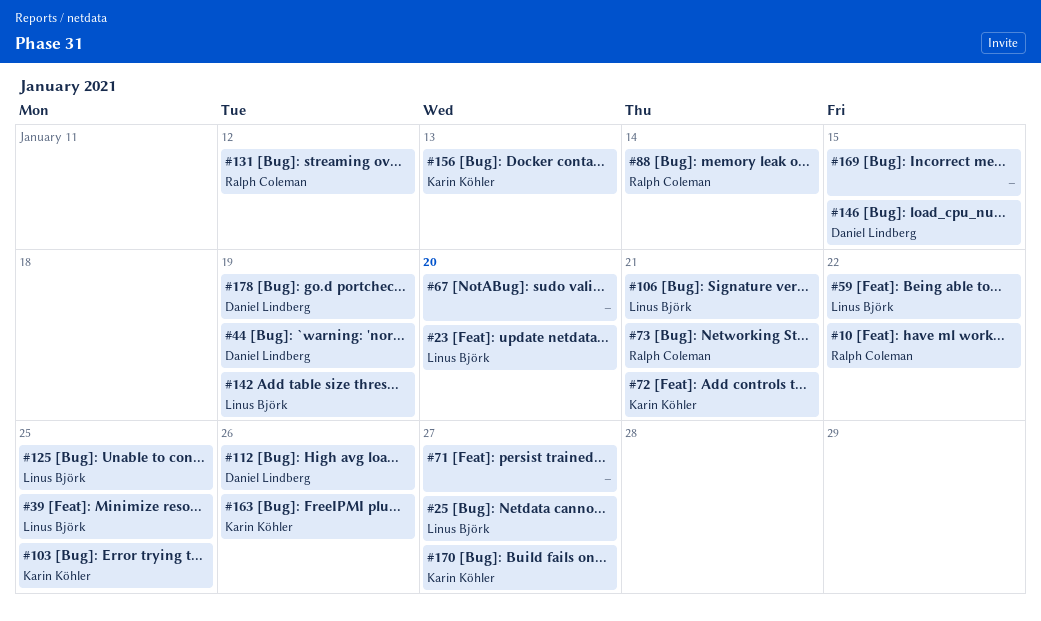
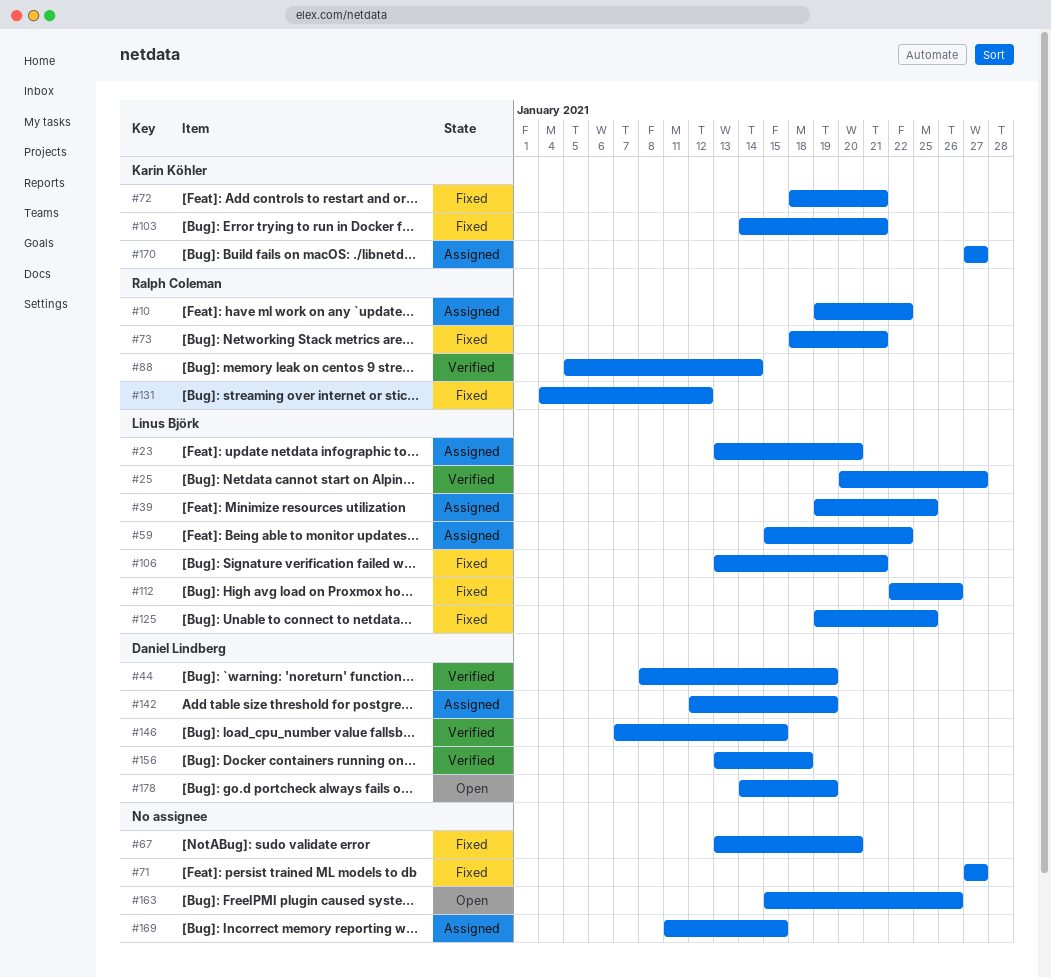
#103, due: Jan 25 -> Jan 21
#112, owner: Daniel Lindberg -> Linus Björk
#142, owner: Linus Björk -> Daniel Lindberg
#156, owner: Karin Köhler -> Daniel Lindberg
#156, due: Jan 13 -> Jan 18
#163, owner: Karin Köhler -> none

